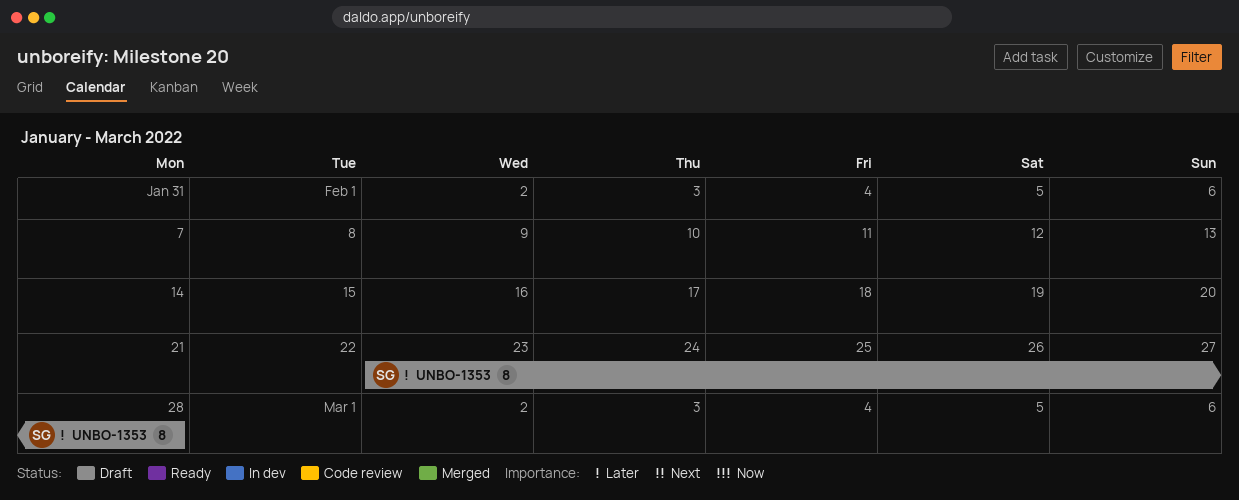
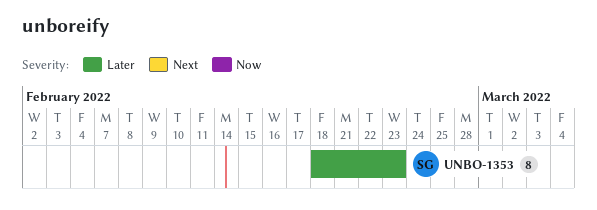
UNBO-1353, start: Feb 23 -> Feb 18
UNBO-1353, due: Feb 28 -> Feb 23

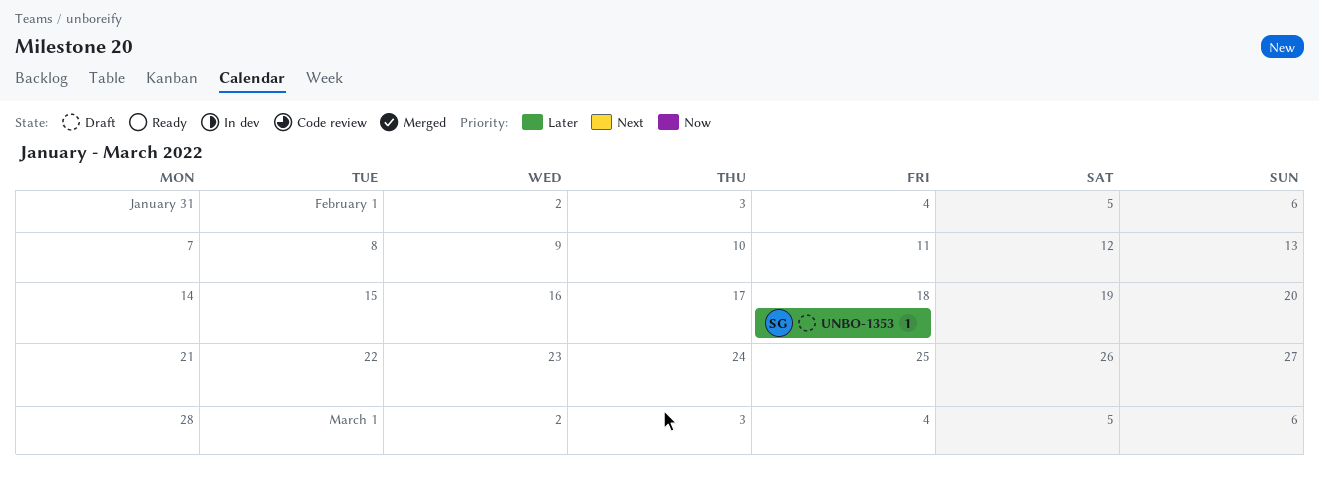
UNBO-1353, estimate: 8 -> 1
UNBO-1353, due: Feb 23 -> Feb 18

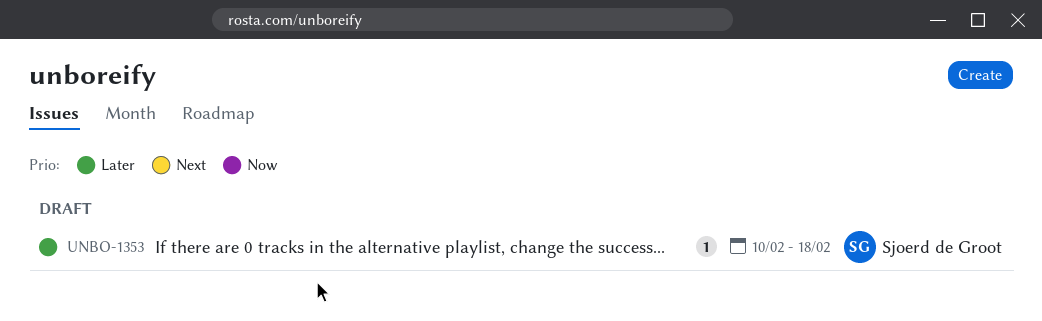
UNBO-1353, start: Feb 18 -> Feb 10

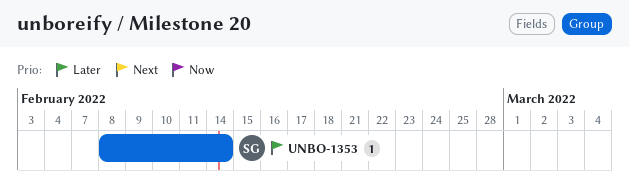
UNBO-1353, start: Feb 10 -> Feb 8
UNBO-1353, due: Feb 18 -> Feb 14

